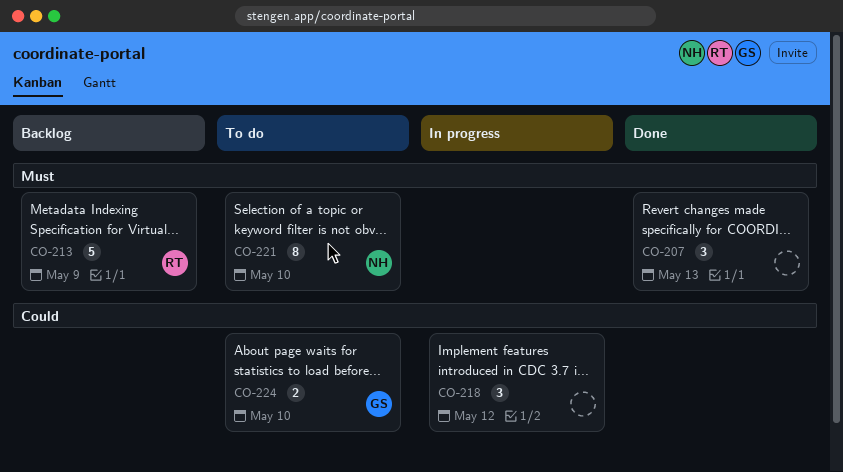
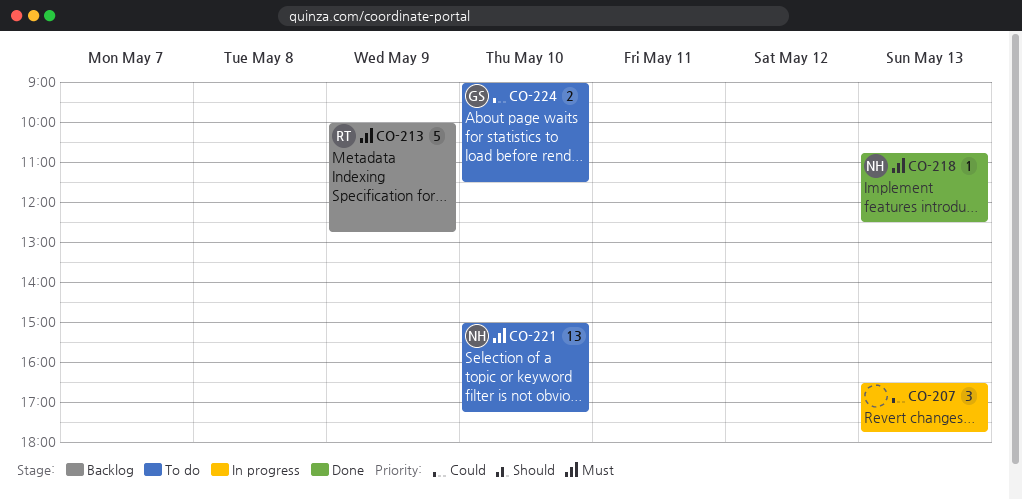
CO-207, status: Done -> In progress
CO-207, priority: Must -> Could
CO-218, status: In progress -> Done
CO-218, owner: none -> NH
CO-218, priority: Could -> Must
CO-218, estimate: 3 -> 1
CO-218, day: May 12 -> May 13
CO-221, estimate: 8 -> 13

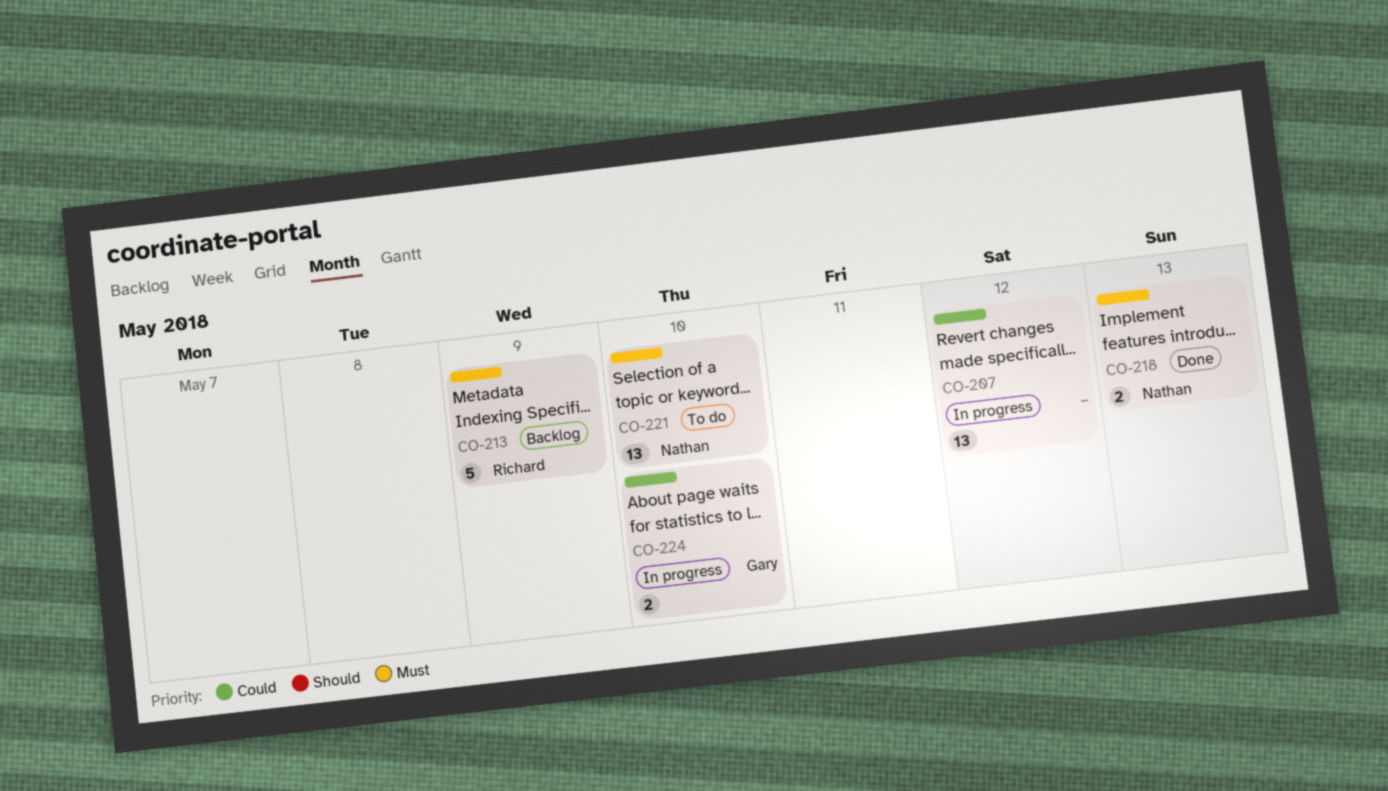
CO-207, estimate: 3 -> 13
CO-207, day: May 13 -> May 12
CO-218, estimate: 1 -> 2
CO-224, status: To do -> In progress

